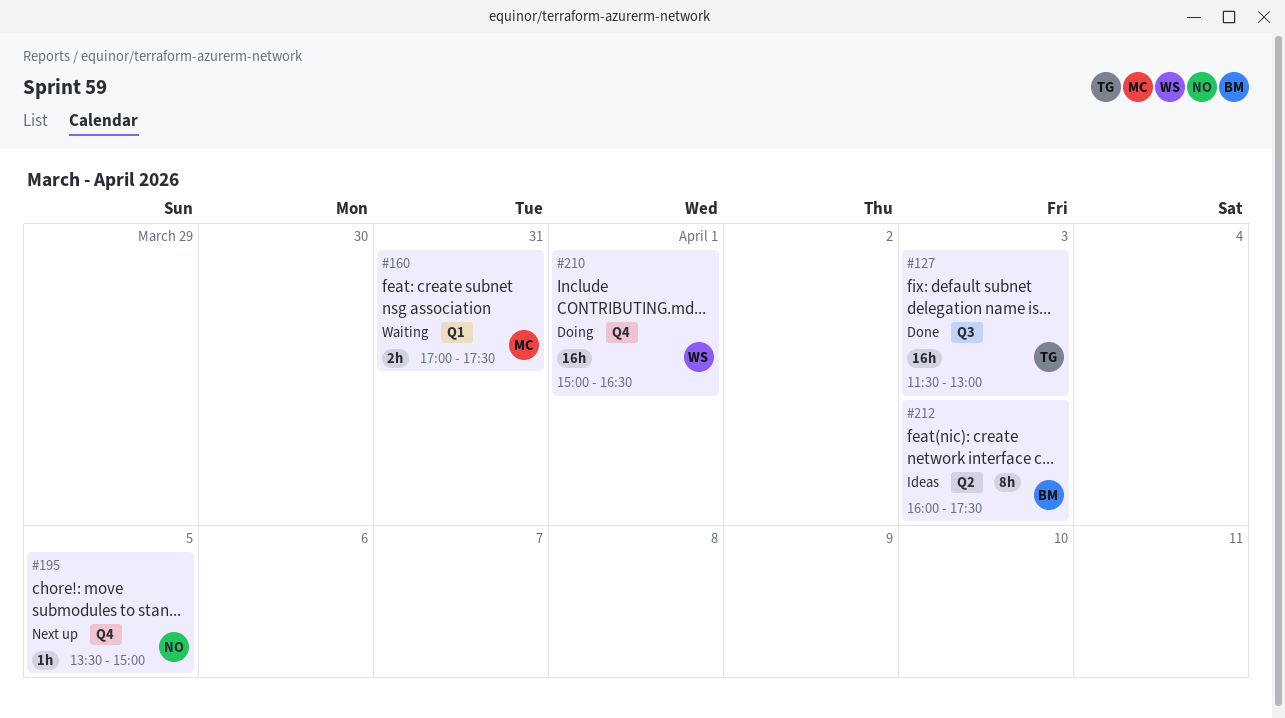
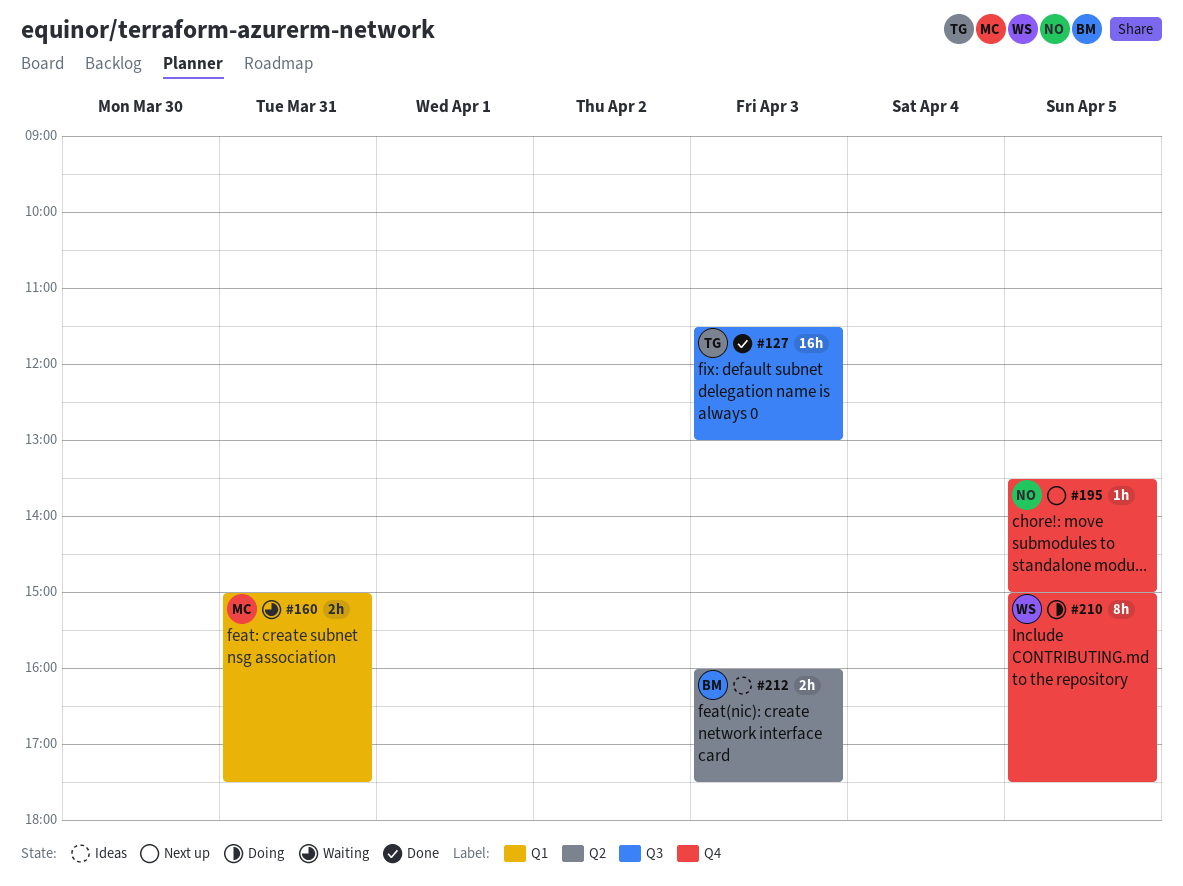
#160, begins: 17:00 -> 15:00
#210, estimate: 16h -> 8h
#210, day: Apr 1 -> Apr 5
#210, ends: 16:30 -> 17:30
#212, estimate: 8h -> 2h

